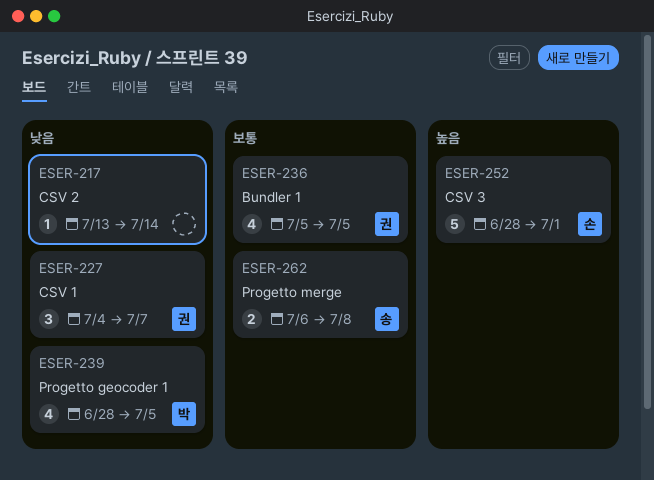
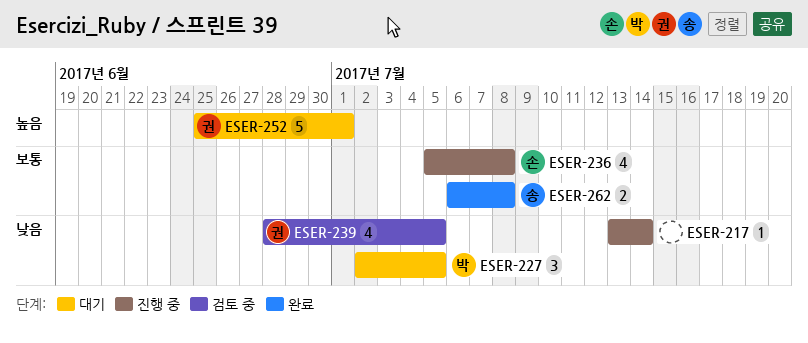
ESER-227, owner: 권 -> 박
ESER-227, start: Jul 4 -> Jul 2
ESER-227, due: Jul 7 -> Jul 5
ESER-236, owner: 권 -> 손
ESER-236, due: Jul 5 -> Jul 8
ESER-239, owner: 박 -> 권
ESER-252, owner: 손 -> 권
ESER-252, start: Jun 28 -> Jun 25

